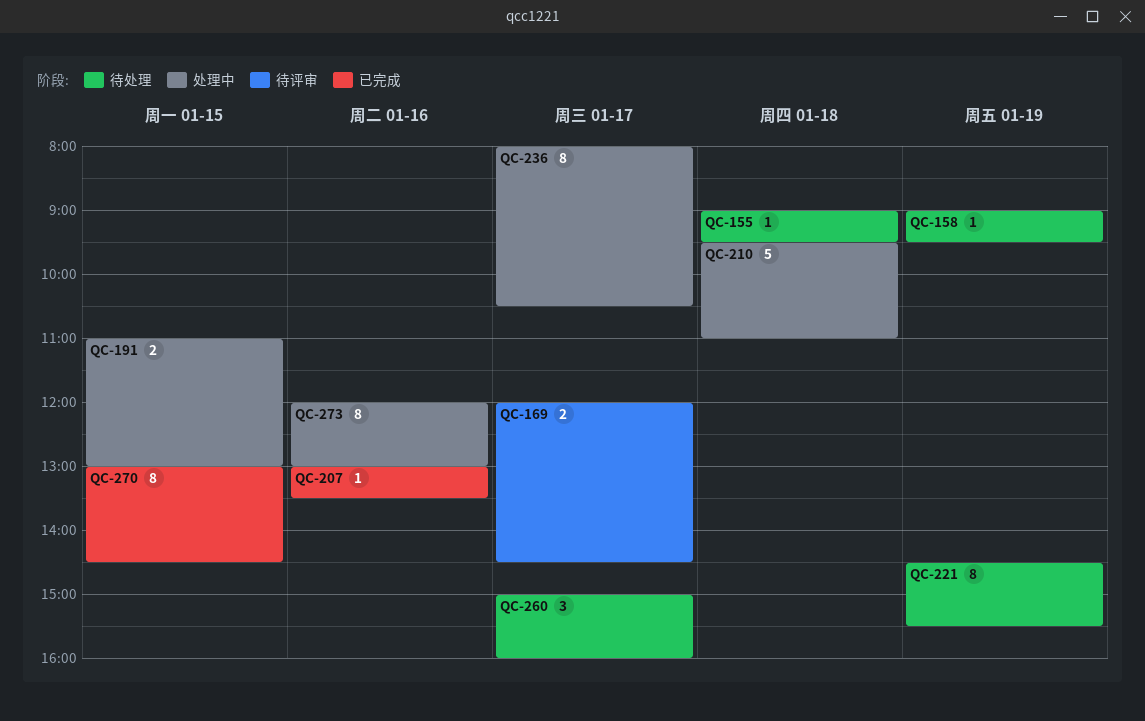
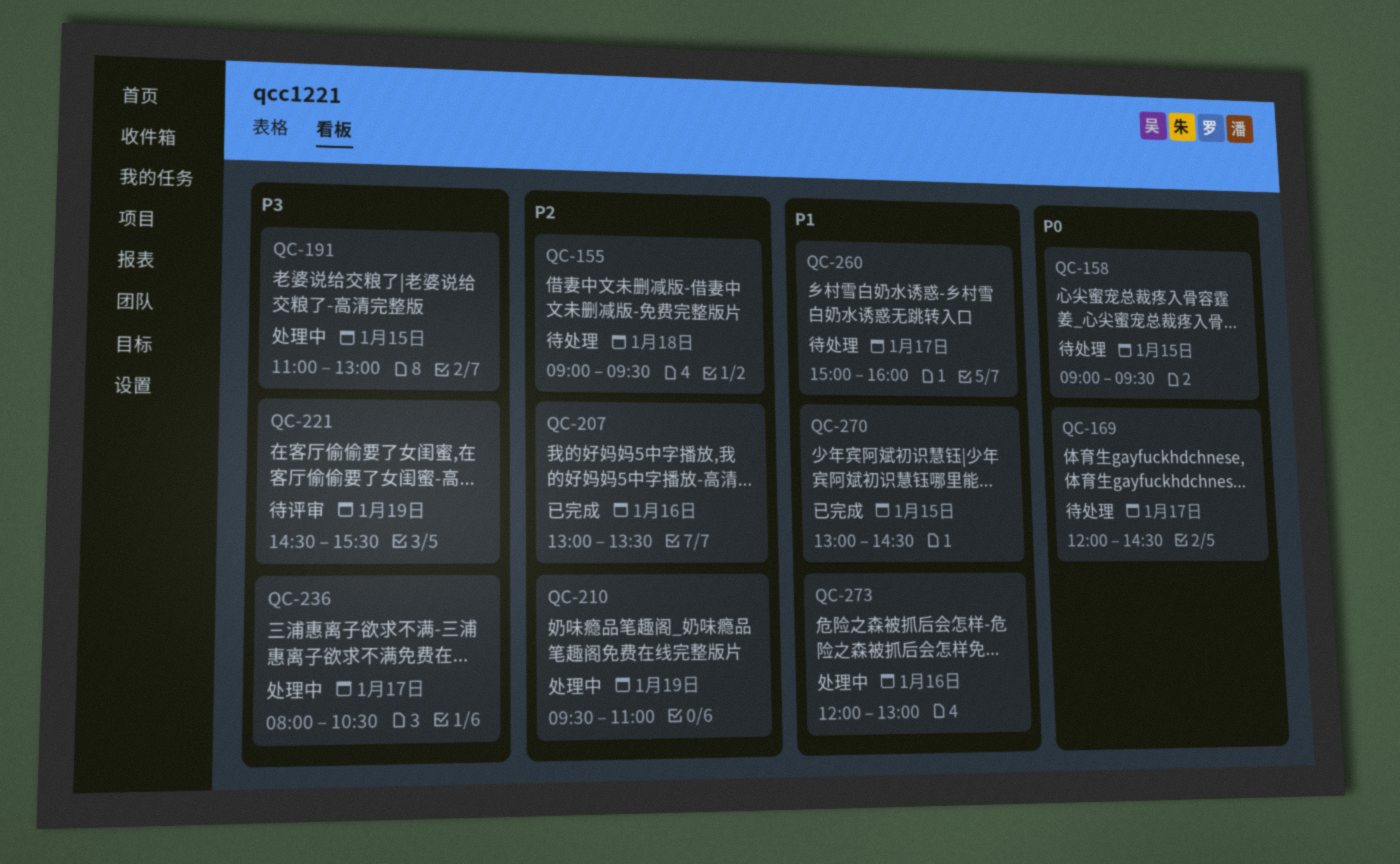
QC-158, day: Jan 19 -> Jan 15
QC-169, status: 待评审 -> 待处理
QC-210, day: Jan 18 -> Jan 19
QC-221, status: 待处理 -> 待评审

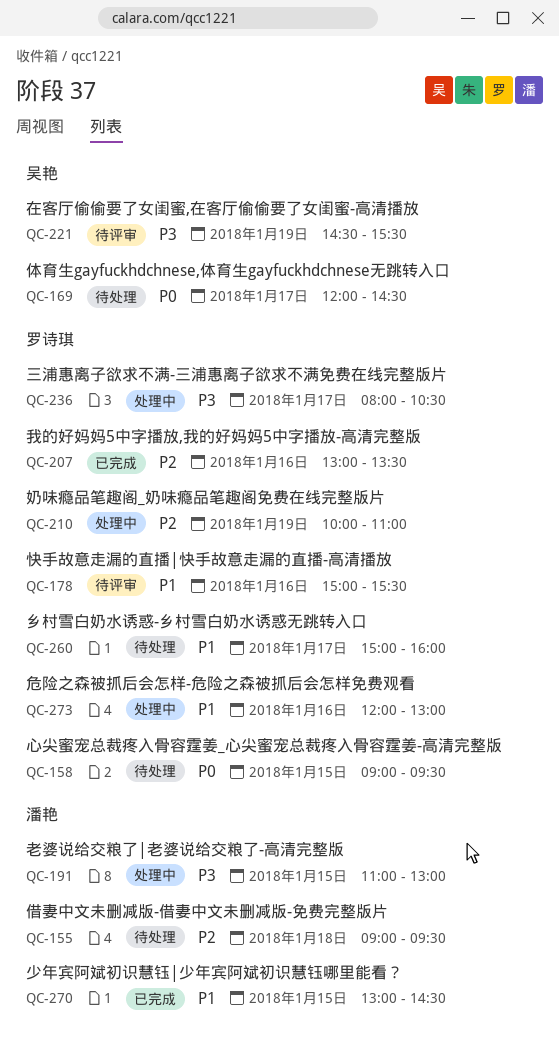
QC-178: none -> present
QC-210, begins: 09:30 -> 10:00

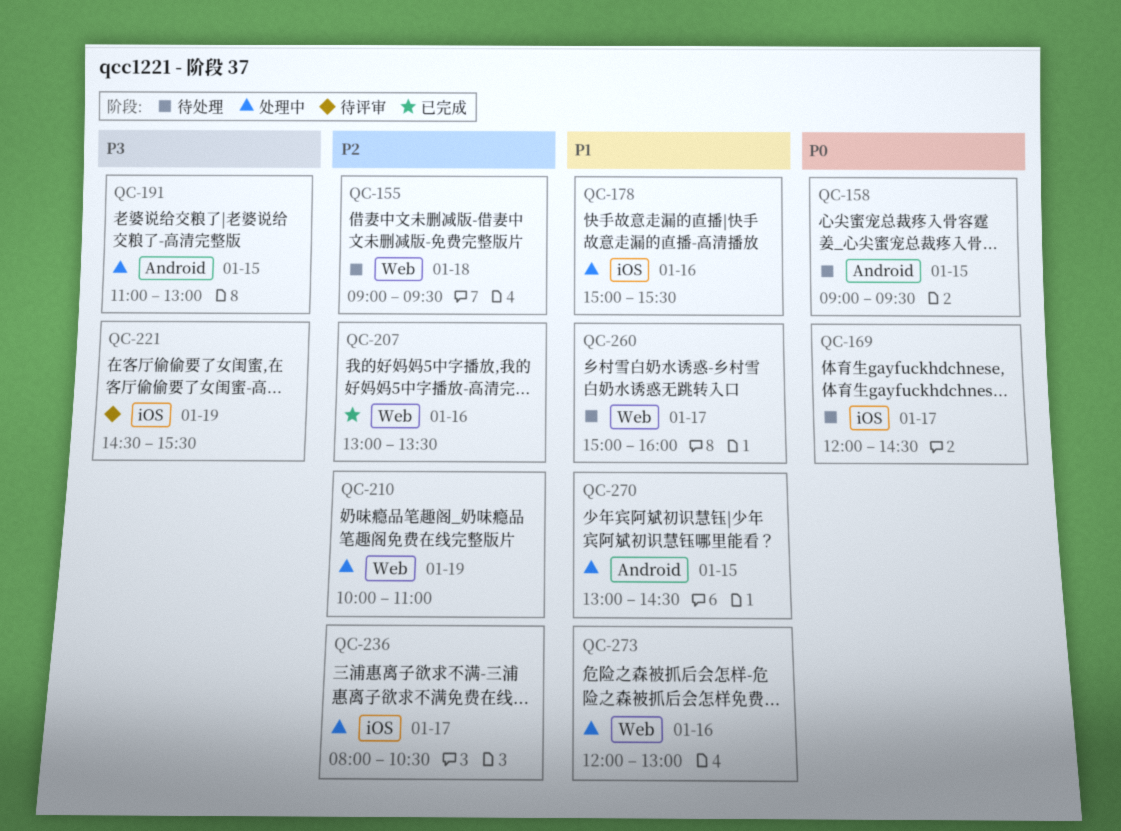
QC-178, status: 待评审 -> 处理中
QC-236, priority: P3 -> P2
QC-270, status: 已完成 -> 处理中

